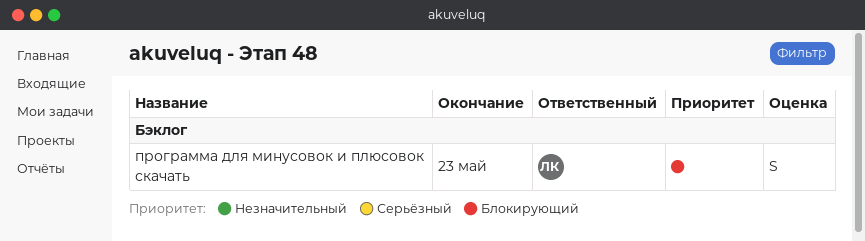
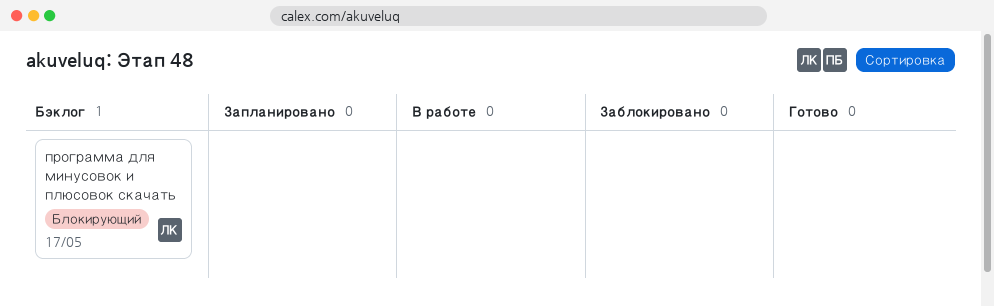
программа для минусовок и плюсовок скачать, due: May 23 -> May 17

